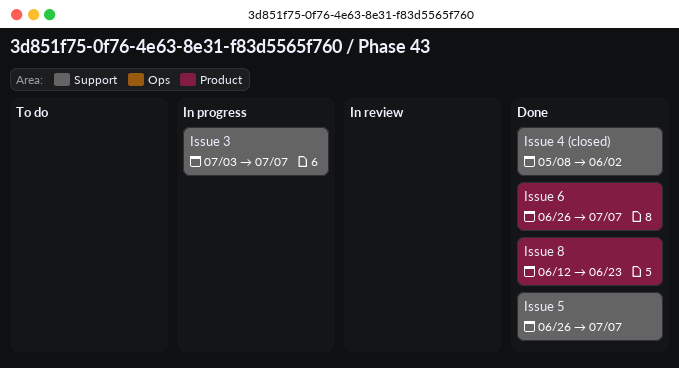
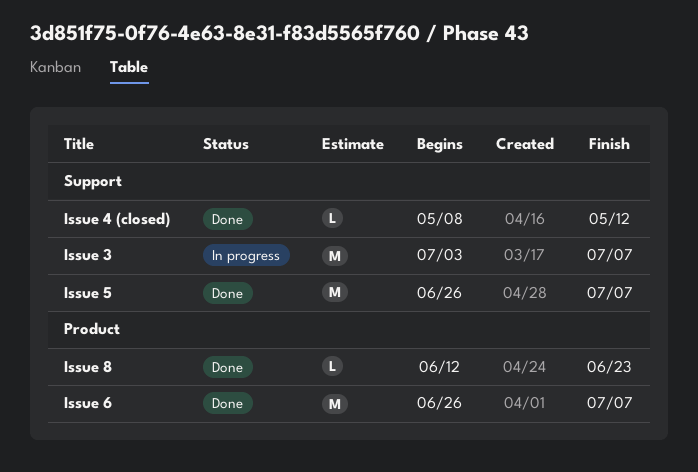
Issue 4 (closed), due: Jun 2 -> May 12

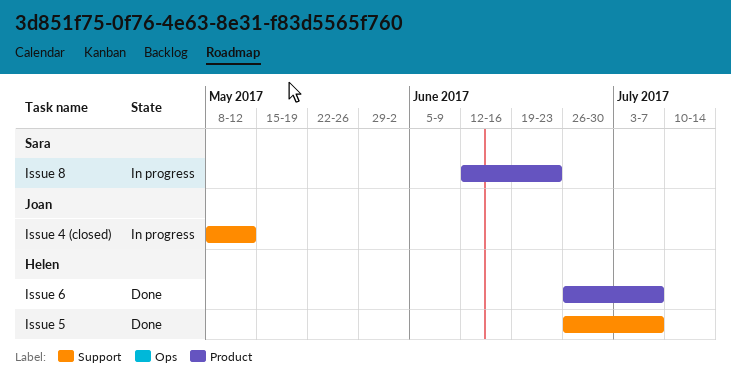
Issue 3: present -> none
Issue 4 (closed), status: Done -> In progress
Issue 8, status: Done -> In progress

